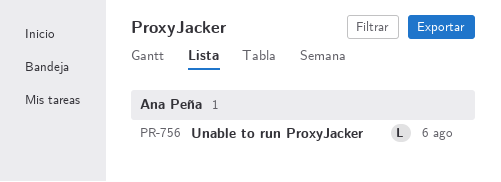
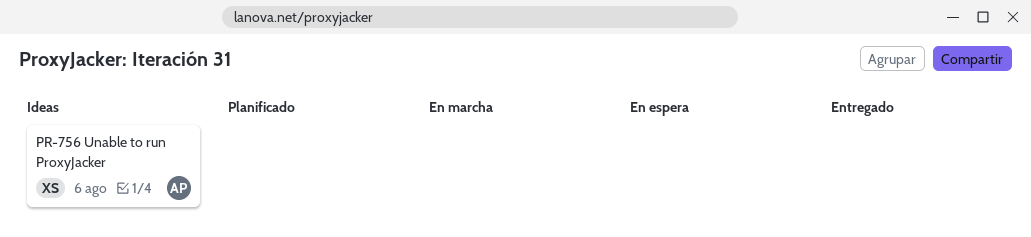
PR-756, estimate: L -> XS

